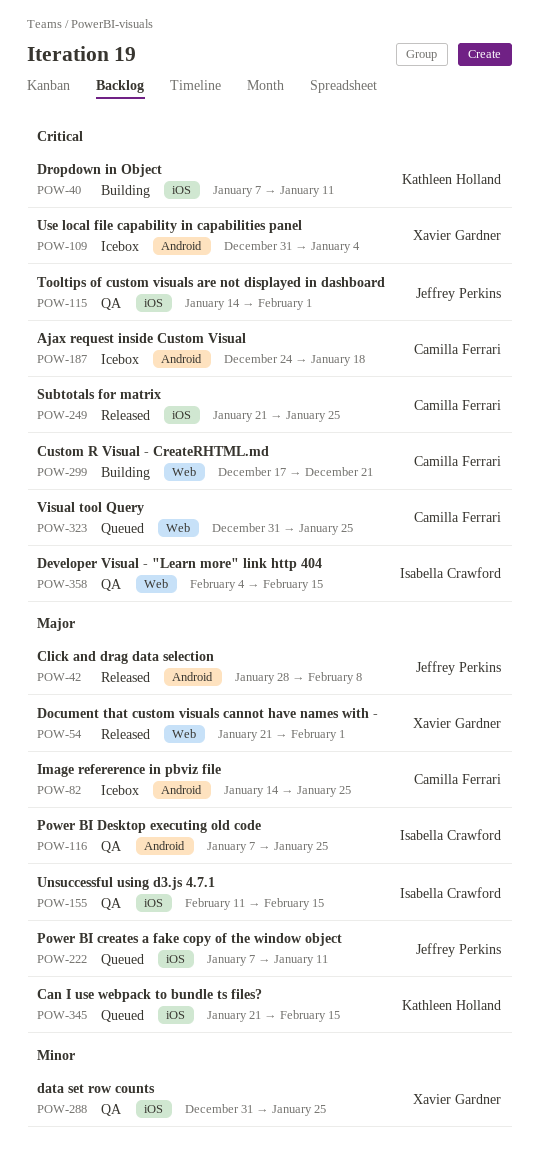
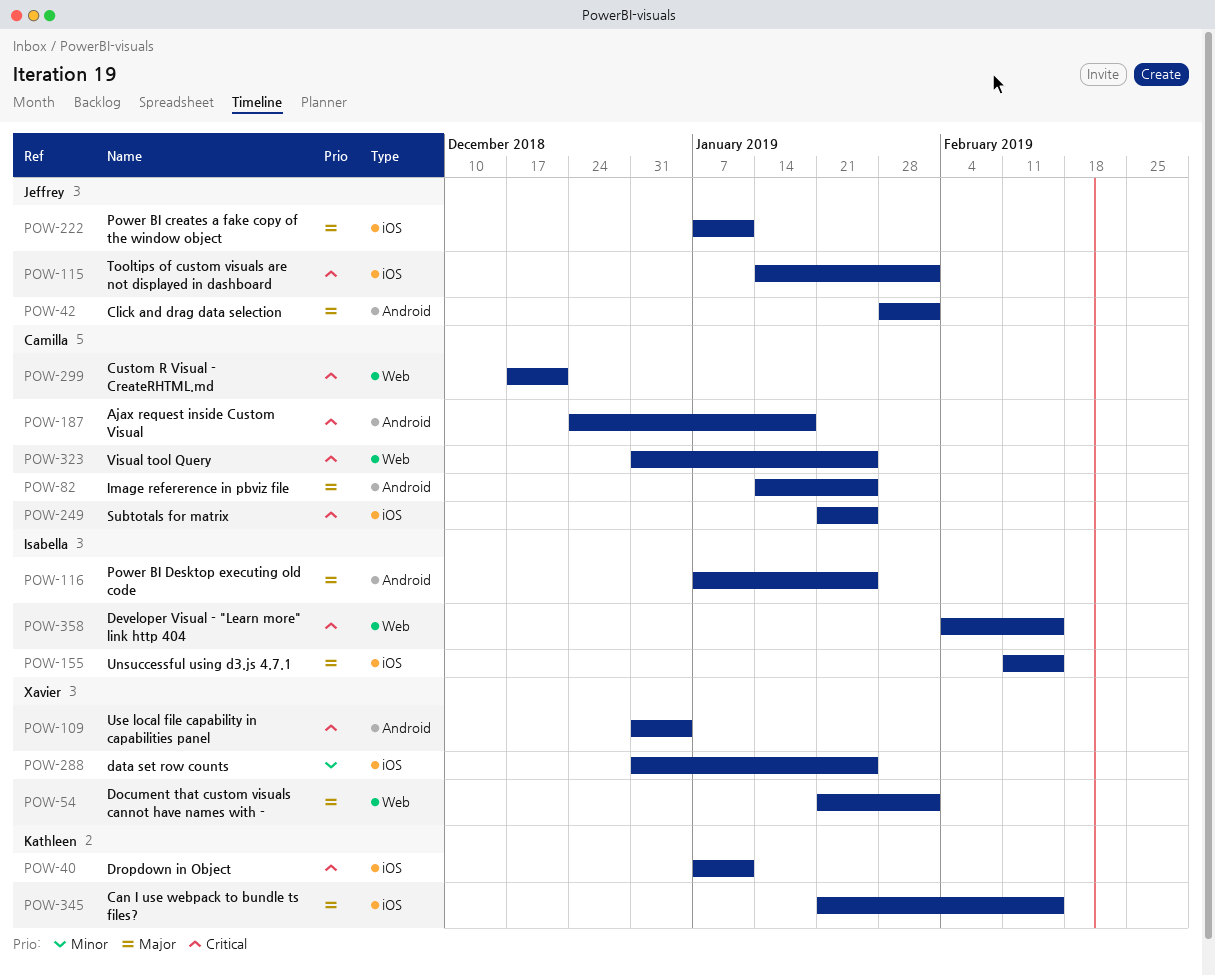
POW-42, due: Feb 8 -> Feb 1

